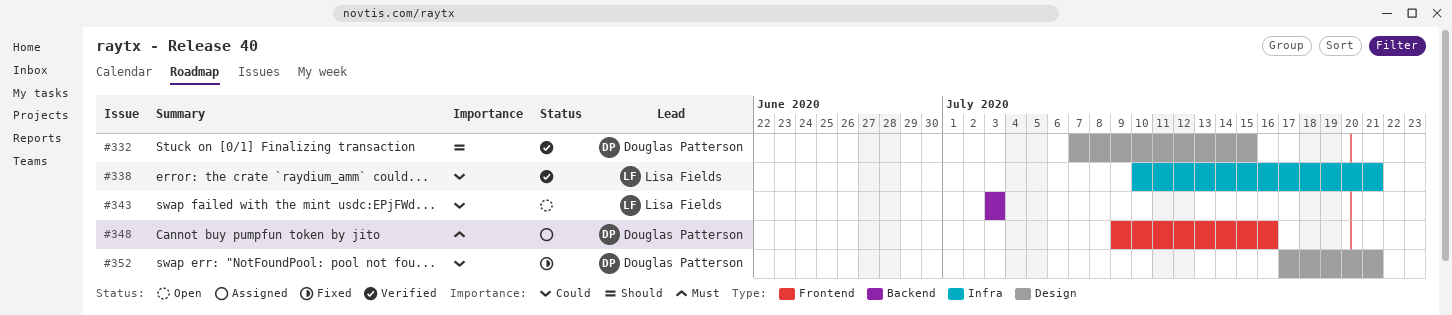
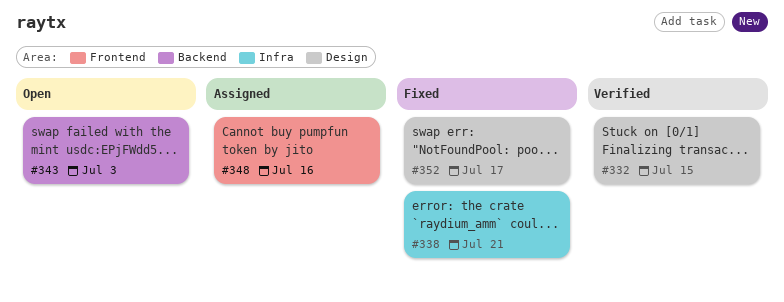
#338, status: Verified -> Fixed
#352, due: Jul 21 -> Jul 17

